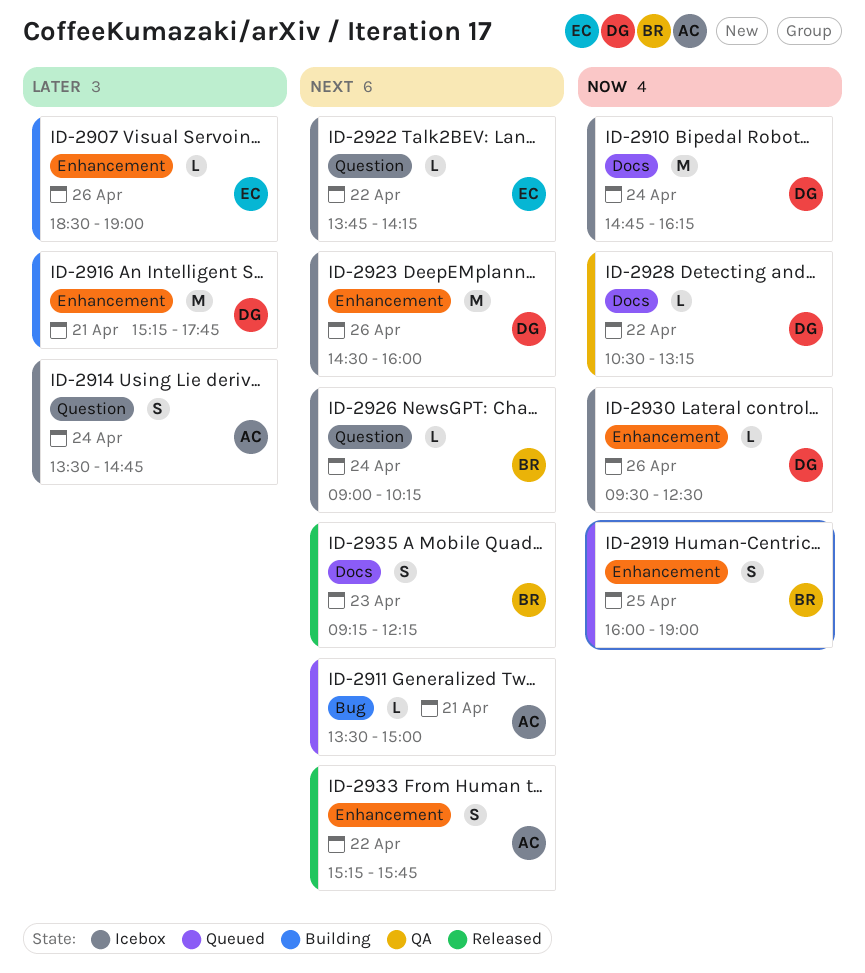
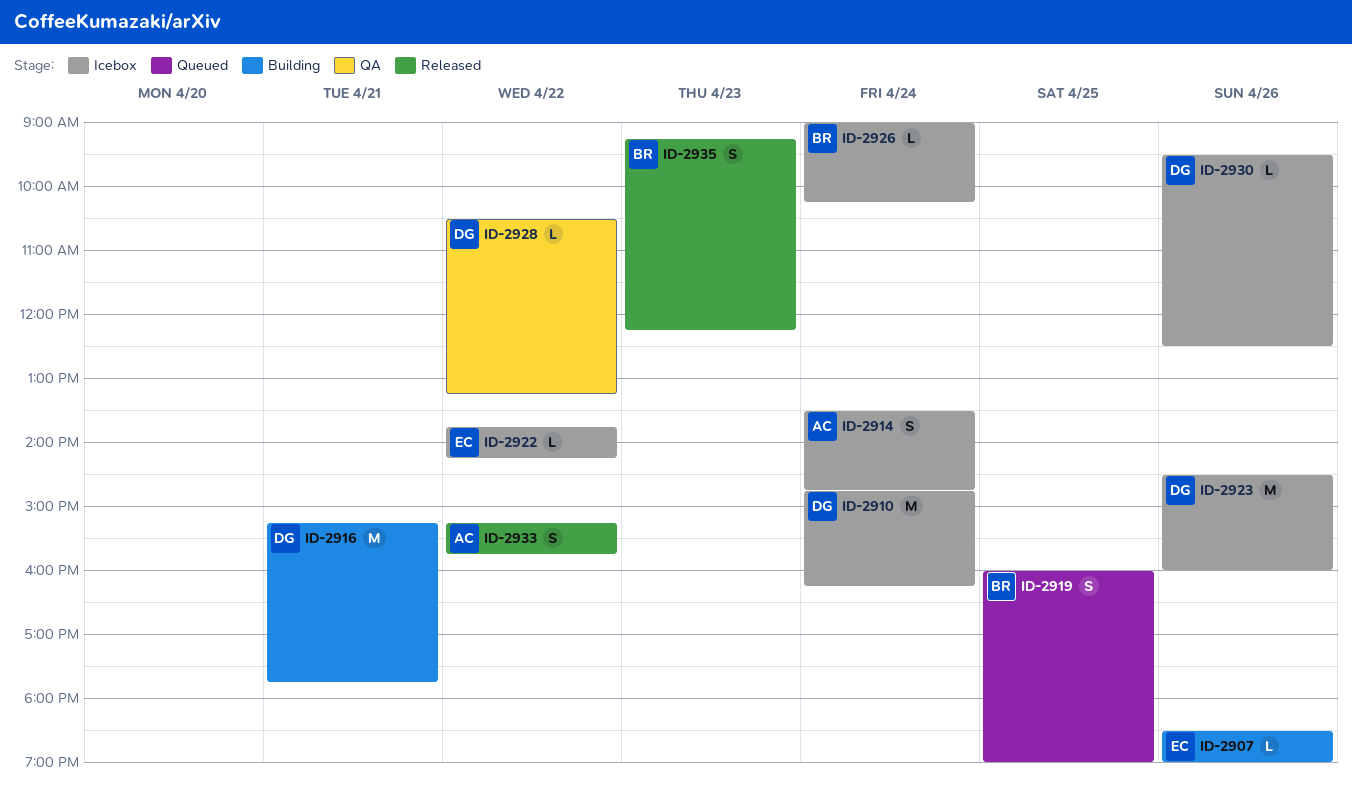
ID-2911: present -> none

